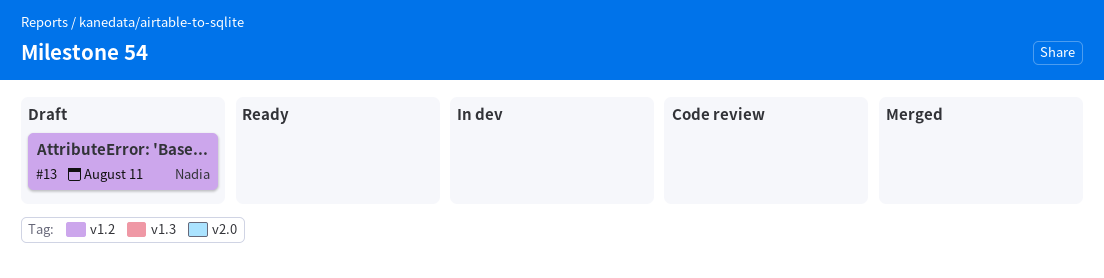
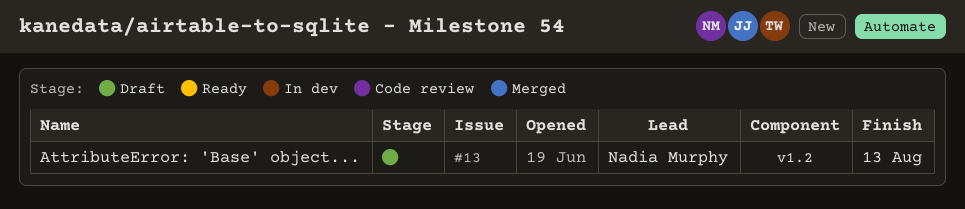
#13, due: Aug 11 -> Aug 13

